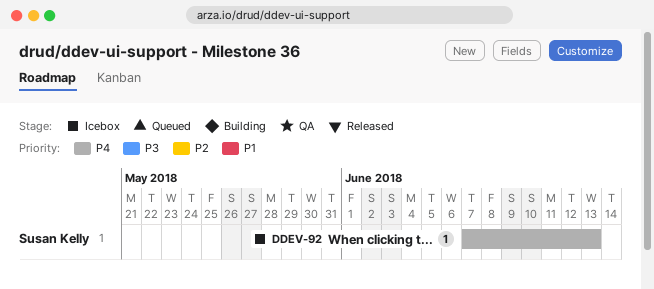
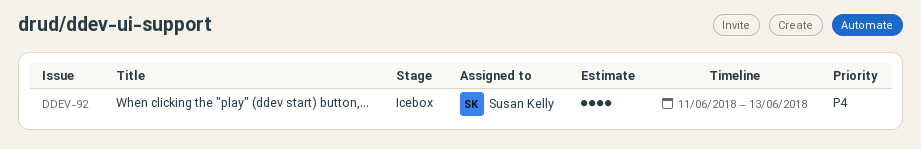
DDEV-92, estimate: 1 -> 4
DDEV-92, start: Jun 7 -> Jun 11

